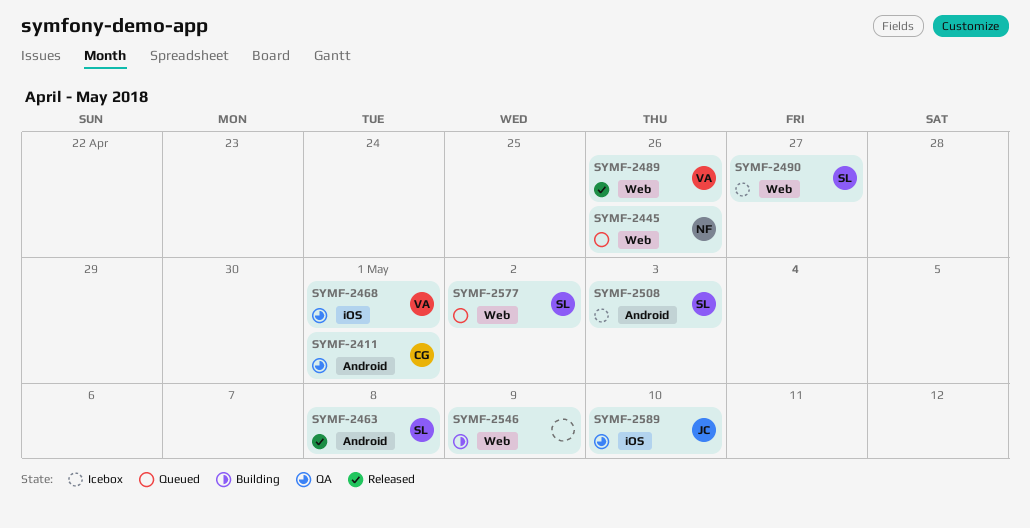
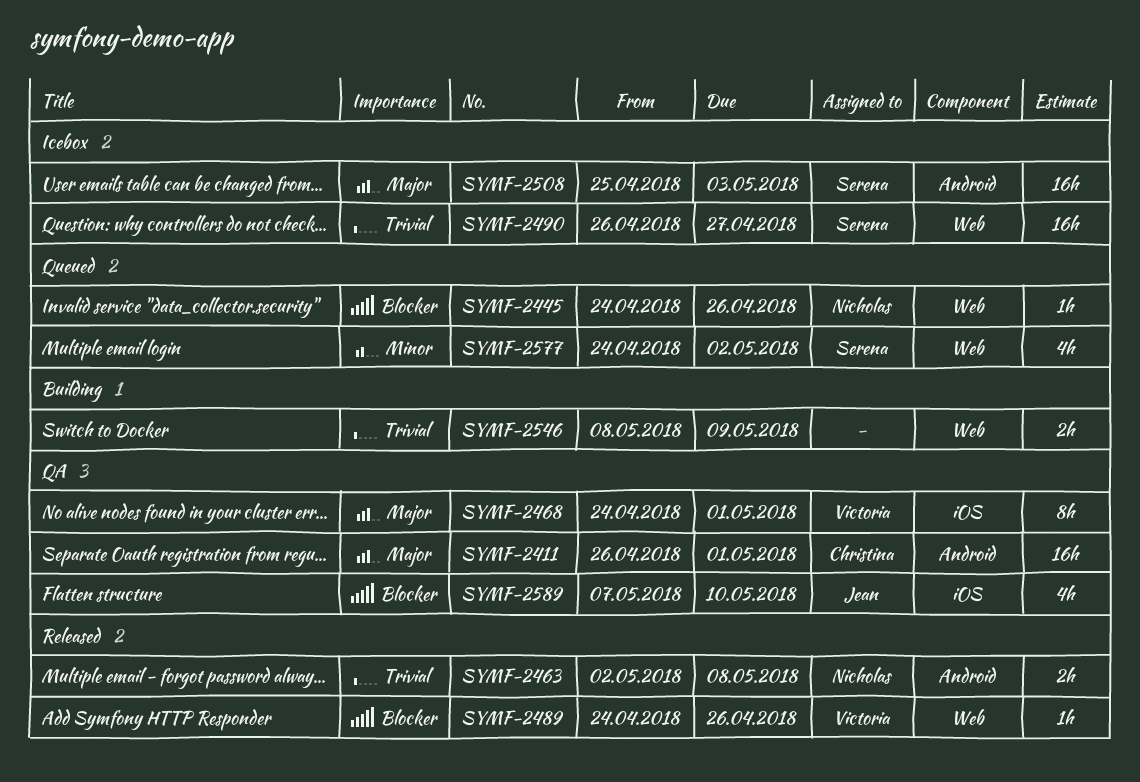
SYMF-2463, owner: Serena -> Nicholas

